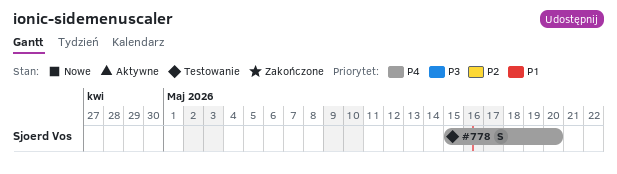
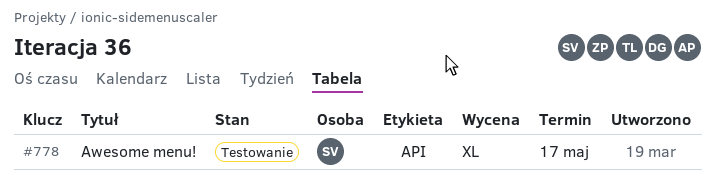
#778, estimate: S -> XL
#778, due: May 20 -> May 17

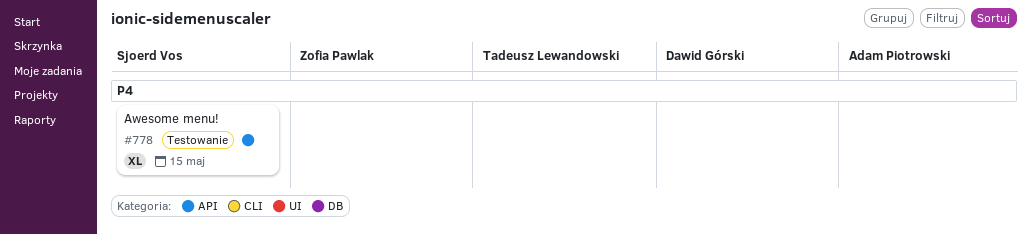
#778, due: May 17 -> May 15

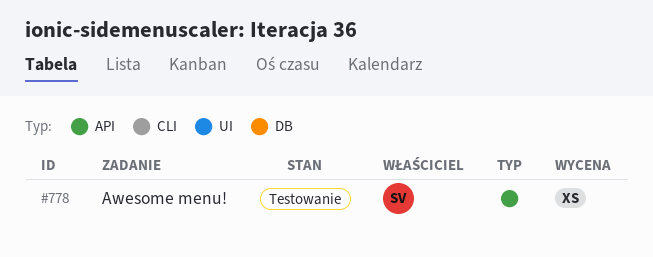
#778, estimate: XL -> XS

